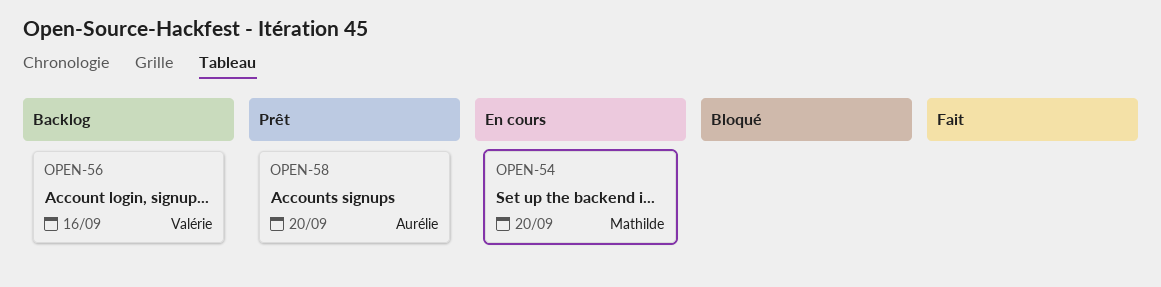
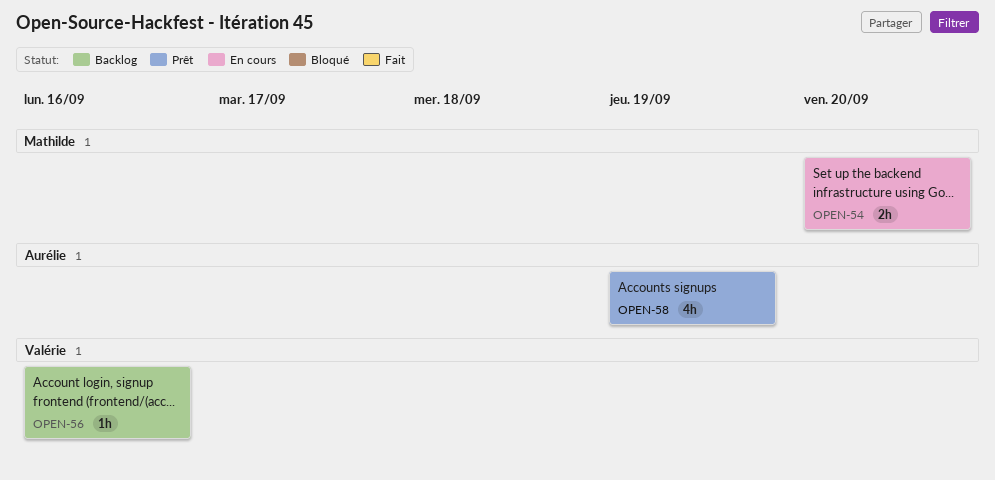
OPEN-58, due: Sep 20 -> Sep 19

